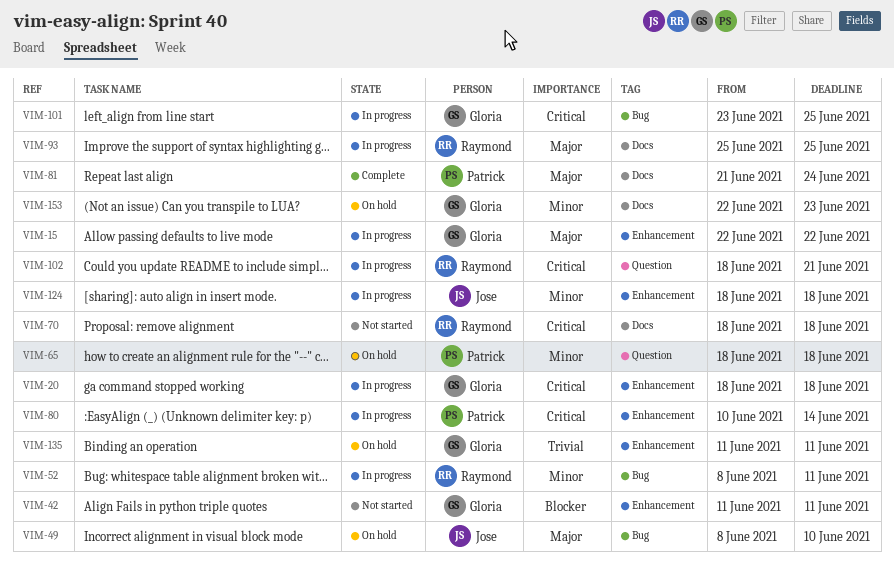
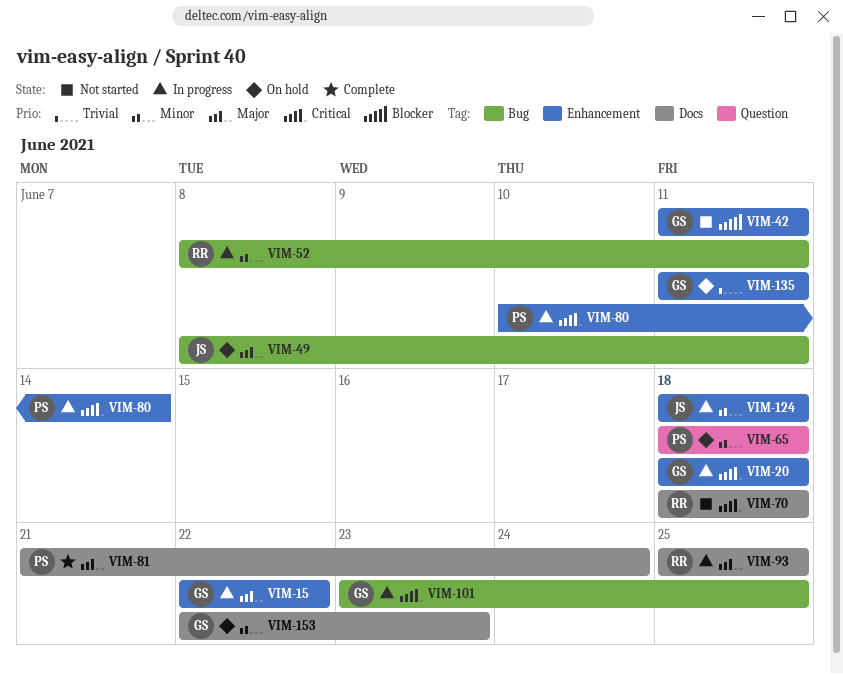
VIM-49, due: Jun 10 -> Jun 11
VIM-102: present -> none

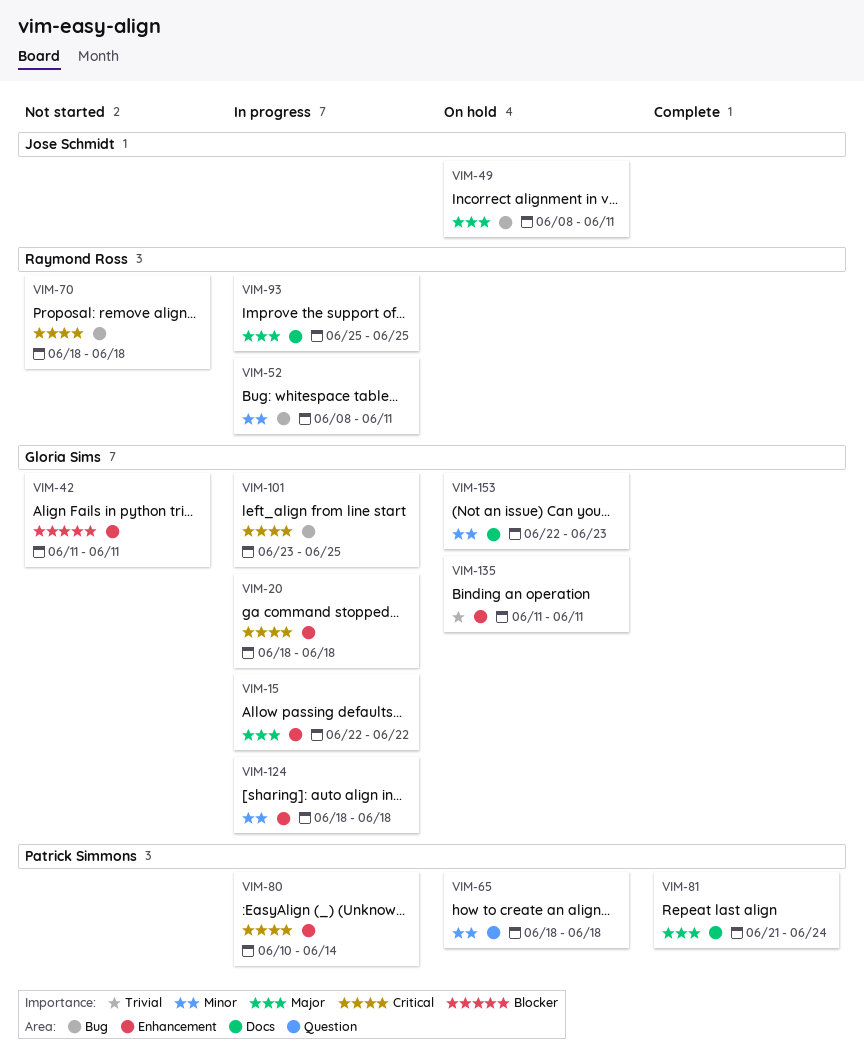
VIM-70, label: Docs -> Bug
VIM-124, owner: Jose Schmidt -> Gloria Sims

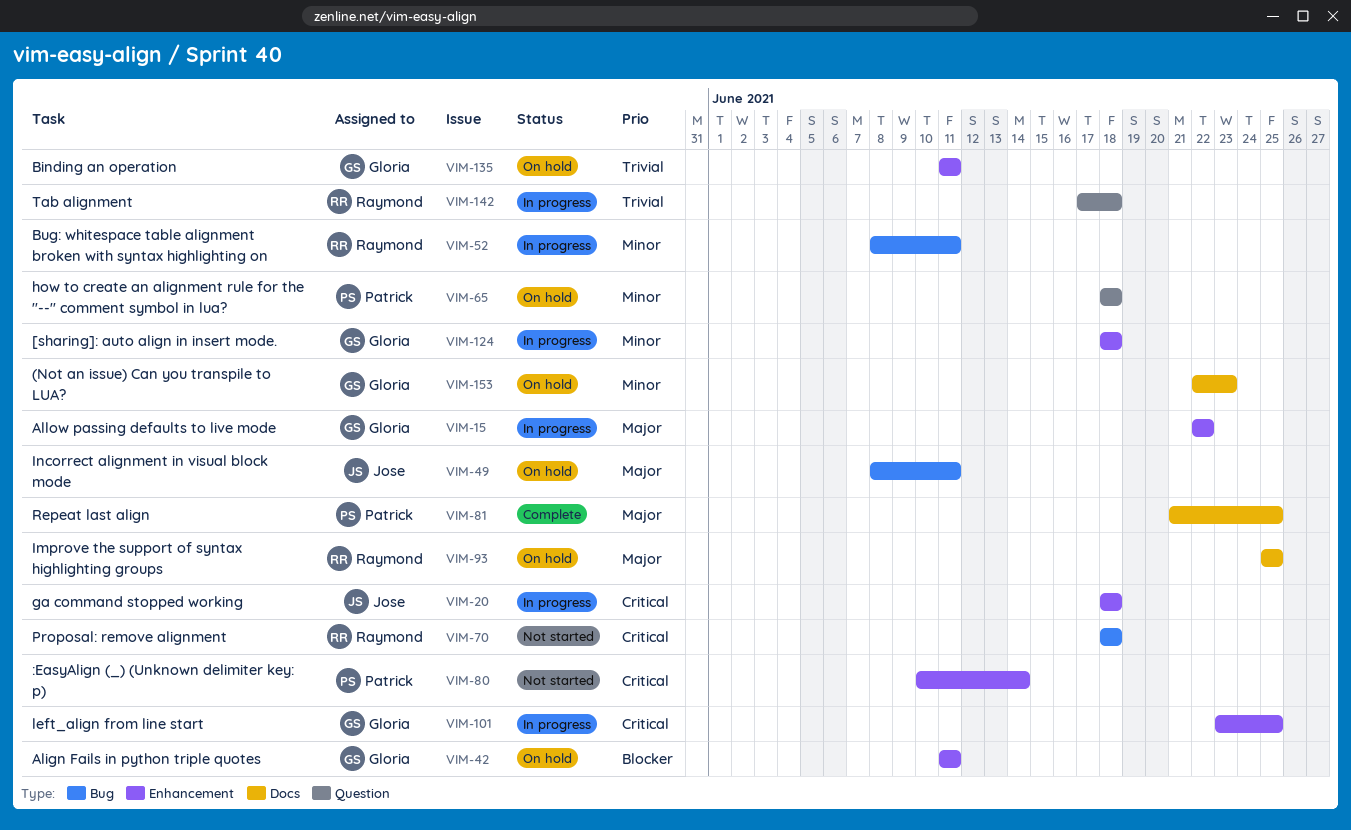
VIM-20, owner: Gloria Sims -> Jose Schmidt
VIM-42, status: Not started -> On hold
VIM-80, status: In progress -> Not started
VIM-81, due: Jun 24 -> Jun 25
VIM-93, status: In progress -> On hold
VIM-101, label: Bug -> Enhancement
VIM-142: none -> present

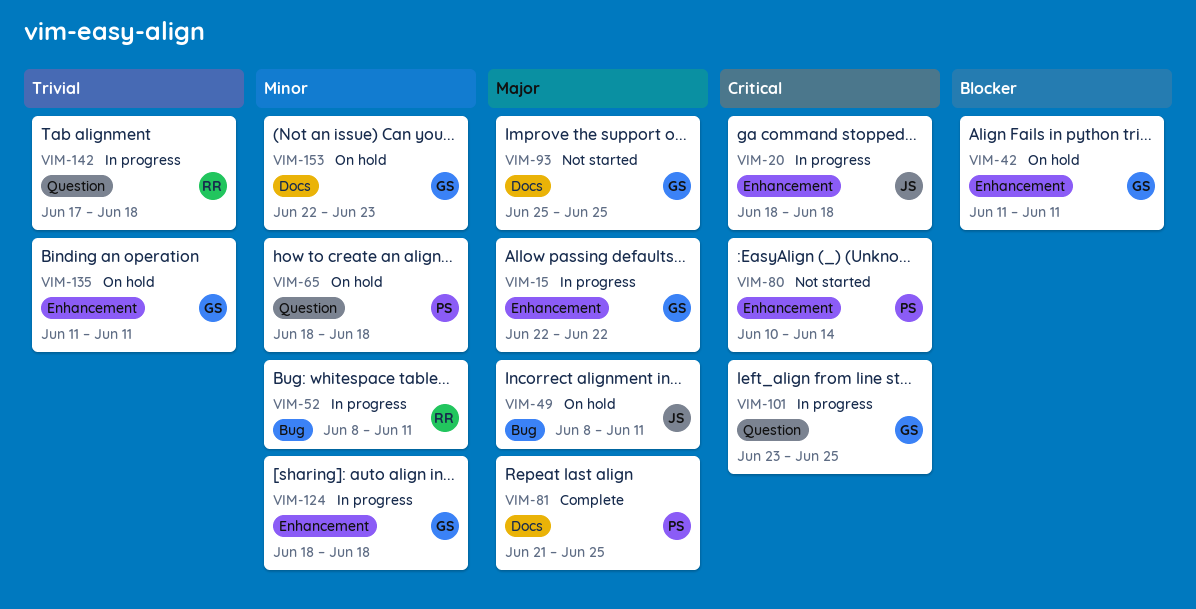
VIM-70: present -> none
VIM-93, status: On hold -> Not started
VIM-93, owner: Raymond -> Gloria
VIM-101, label: Enhancement -> Question

